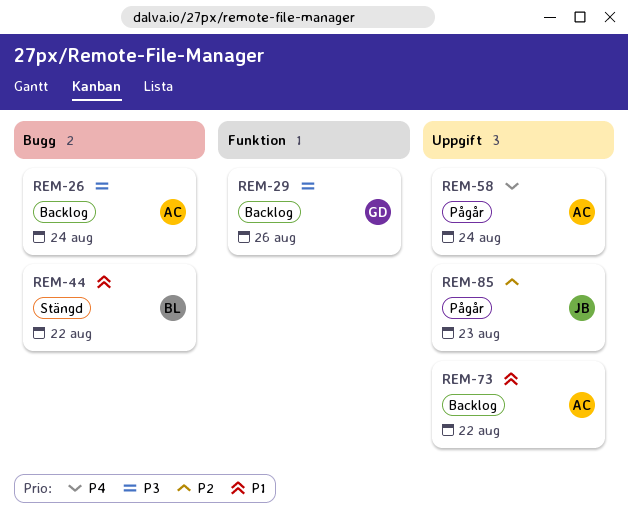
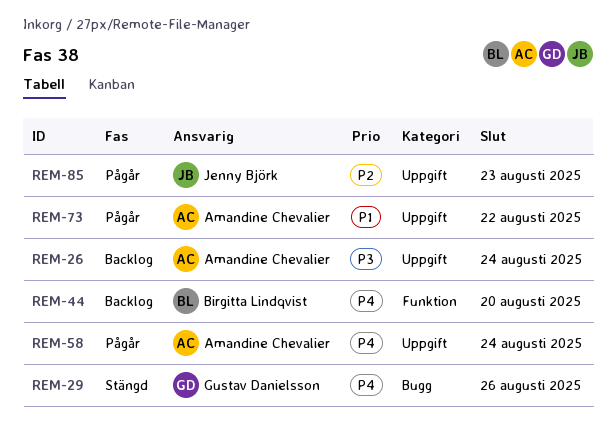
REM-26, label: Bugg -> Uppgift
REM-29, status: Backlog -> Stängd
REM-29, priority: P3 -> P4
REM-29, label: Funktion -> Bugg
REM-44, status: Stängd -> Backlog
REM-44, priority: P1 -> P4
REM-44, label: Bugg -> Funktion
REM-44, due: Aug 22 -> Aug 20
REM-73, status: Backlog -> Pågår

